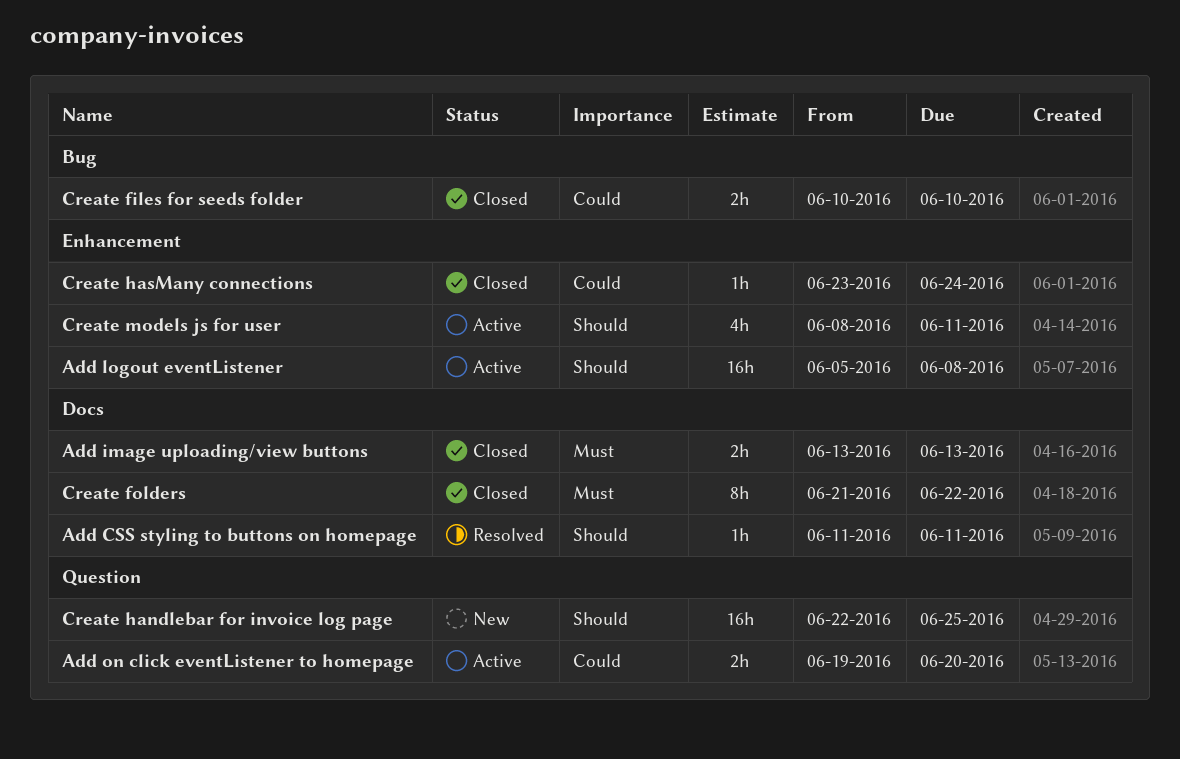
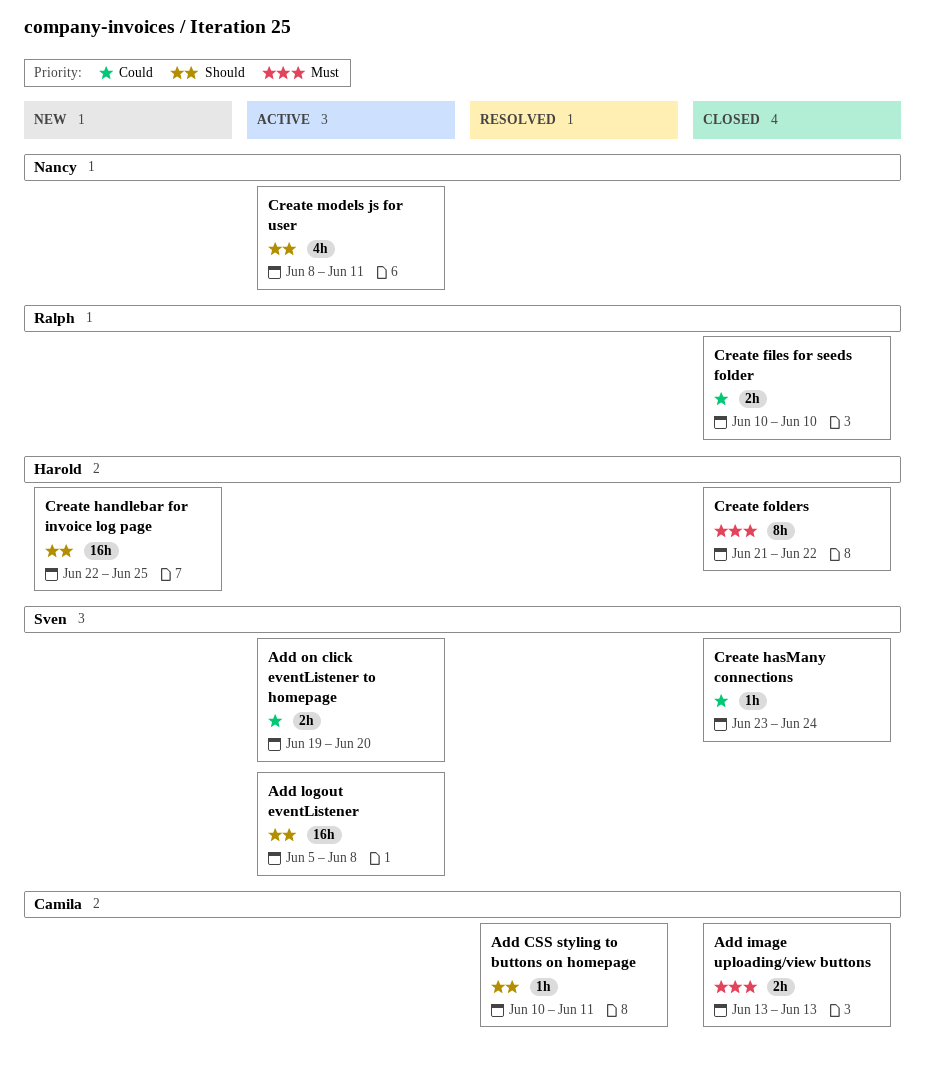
Add CSS styling to buttons on homepage, start: Jun 11 -> Jun 10

